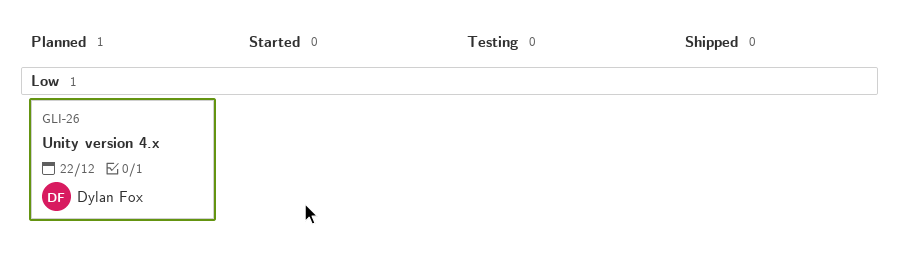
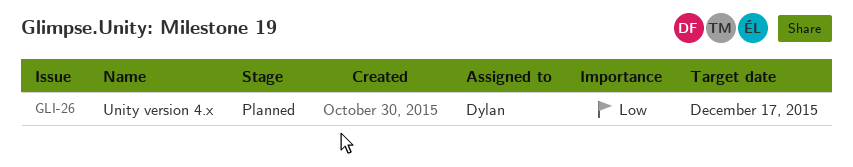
GLI-26, due: Dec 22 -> Dec 17

